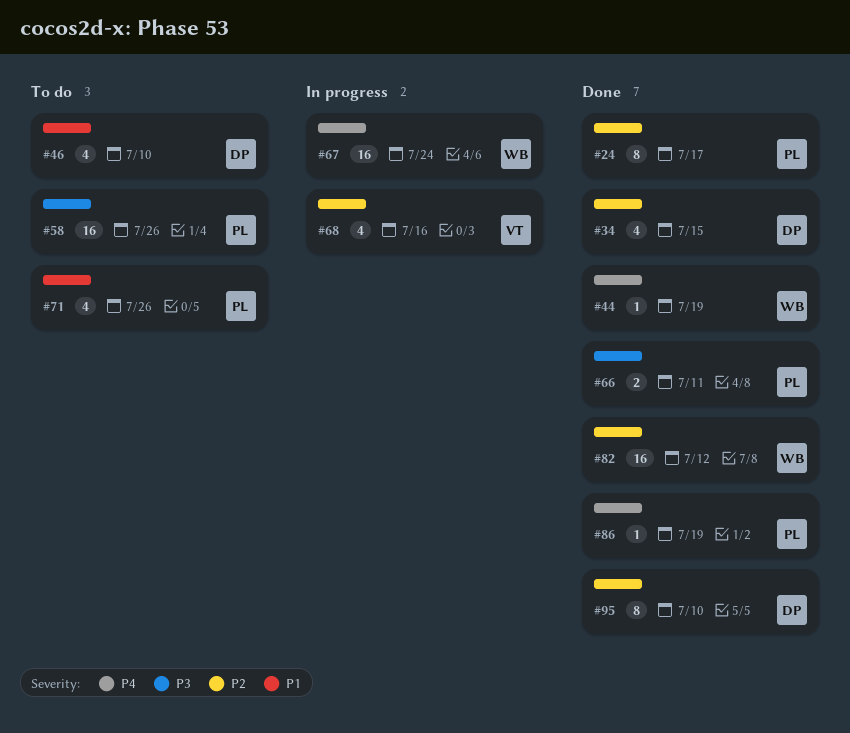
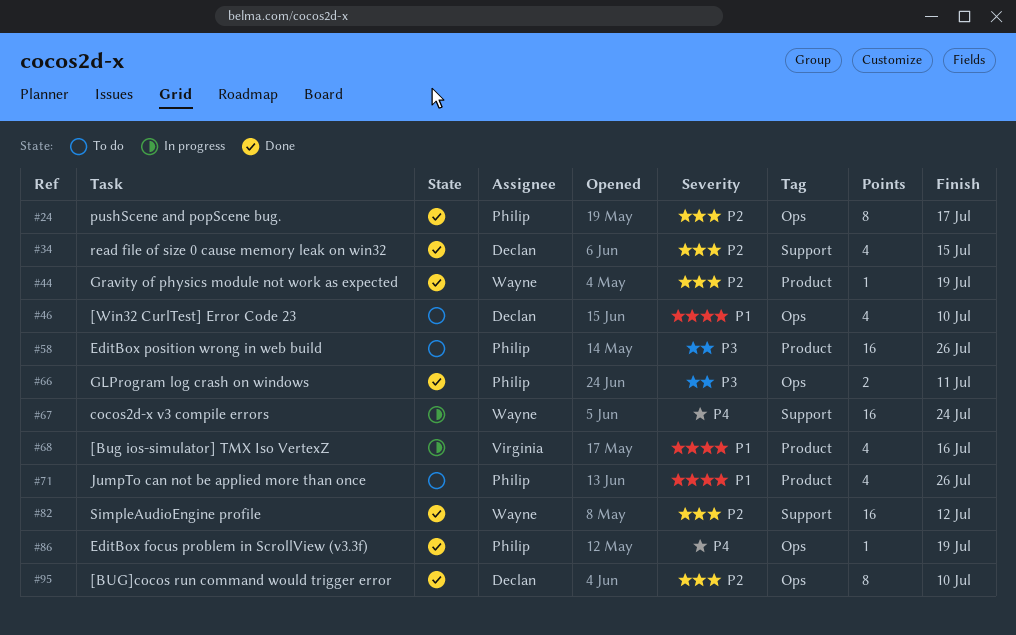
#44, priority: P4 -> P2
#68, priority: P2 -> P1

